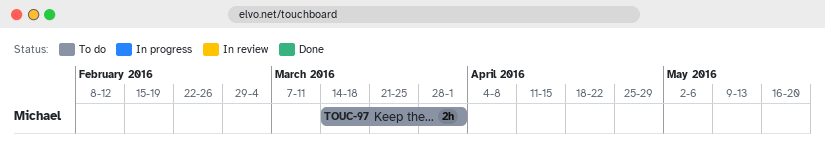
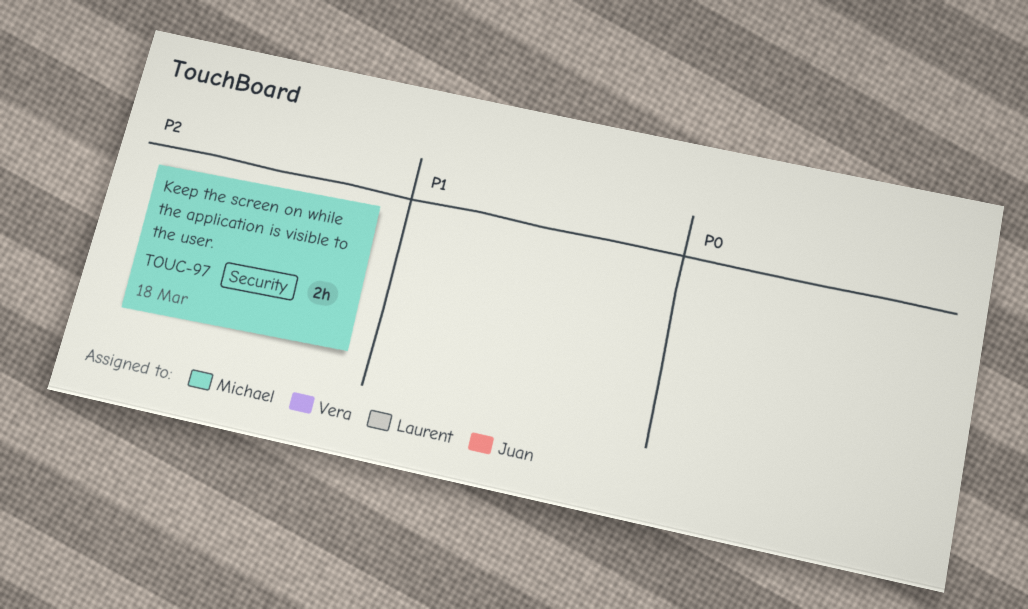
TOUC-97, due: Apr 1 -> Mar 18

